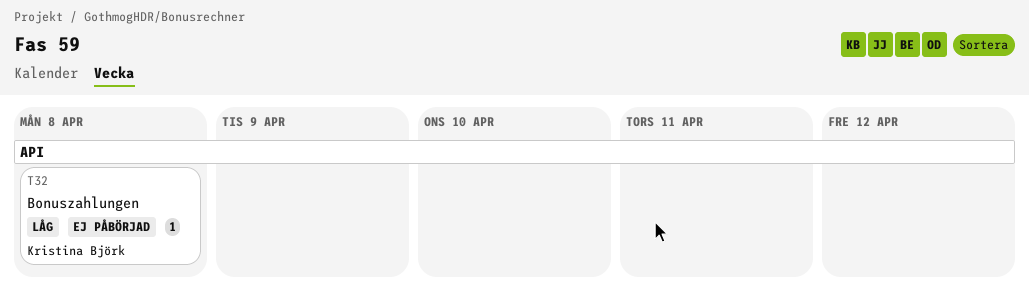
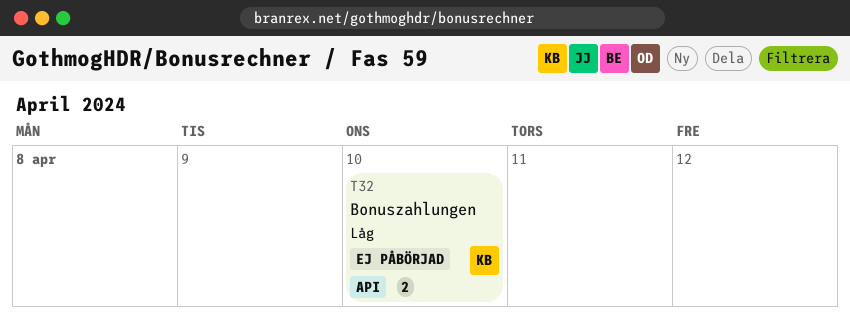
T32, estimate: 1 -> 2
T32, due: Apr 8 -> Apr 10

